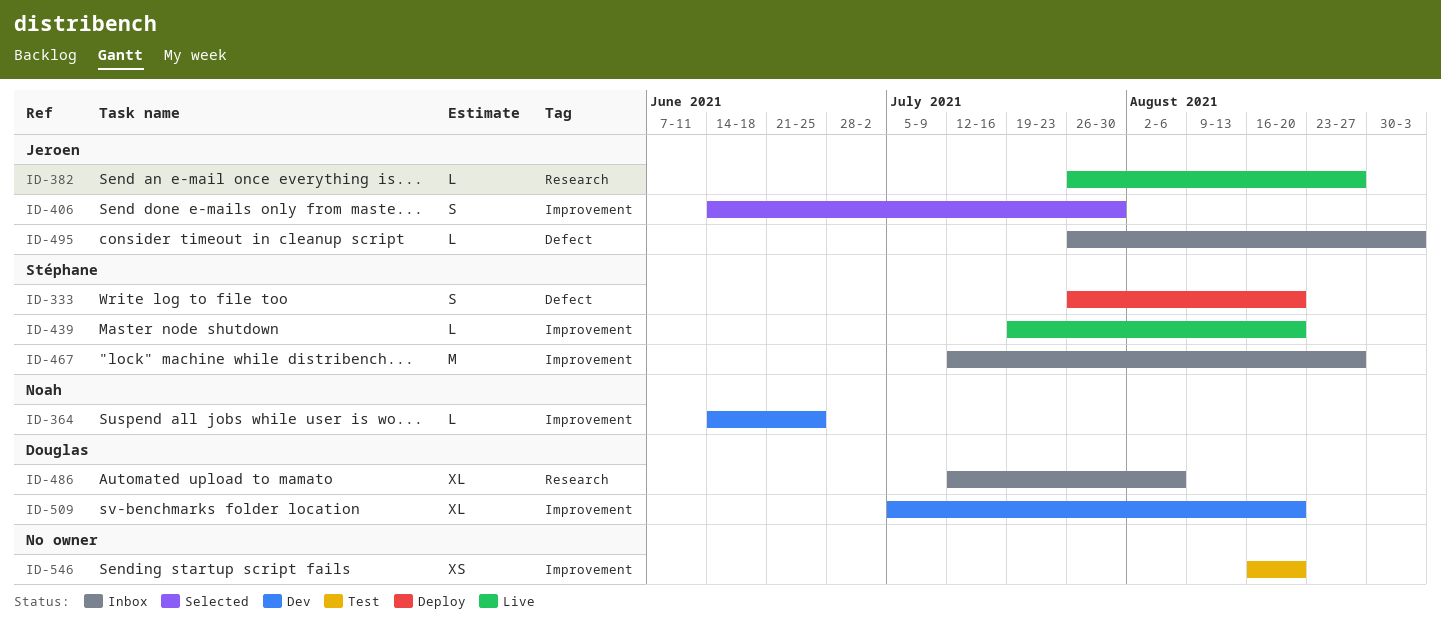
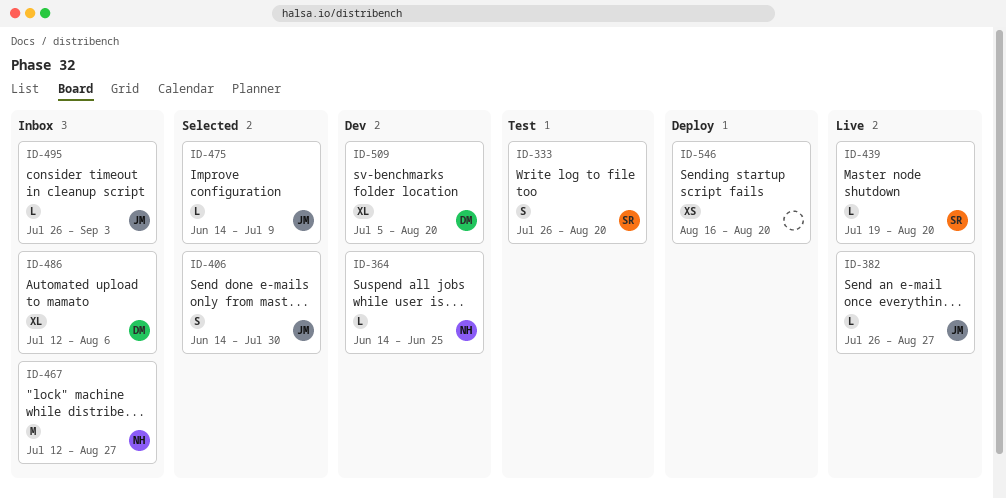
ID-333, status: Deploy -> Test
ID-467, owner: Stéphane -> Noah
ID-475: none -> present
ID-546, status: Test -> Deploy

